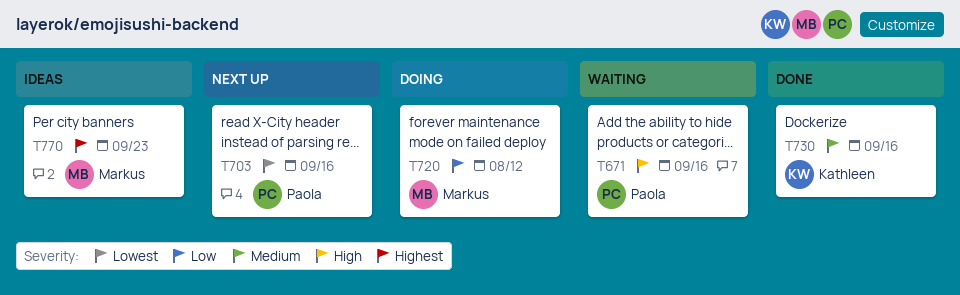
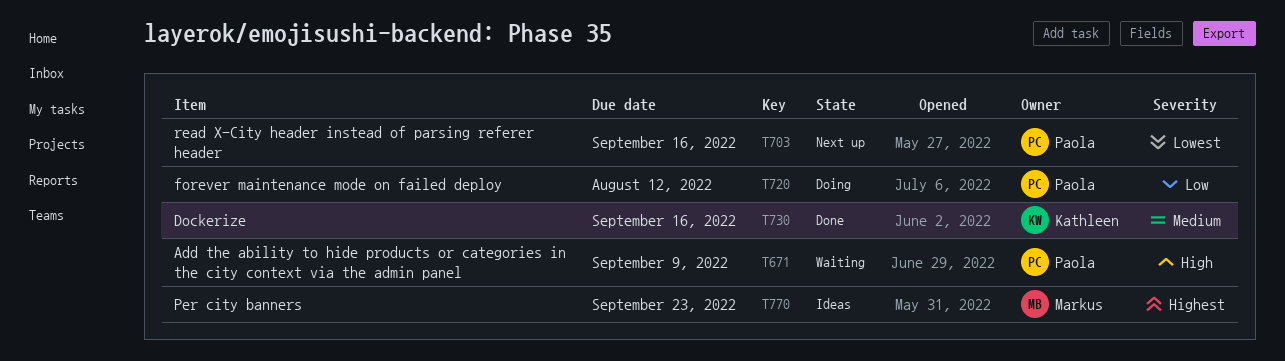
T671, due: Sep 16 -> Sep 9
T720, owner: Markus -> Paola

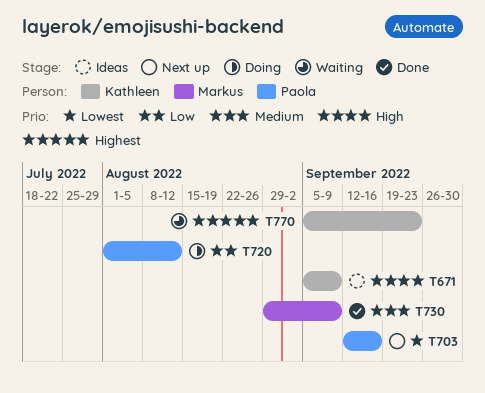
T671, status: Waiting -> Ideas
T671, owner: Paola -> Kathleen
T730, owner: Kathleen -> Markus
T730, due: Sep 16 -> Sep 9
T770, status: Ideas -> Waiting
T770, owner: Markus -> Kathleen

